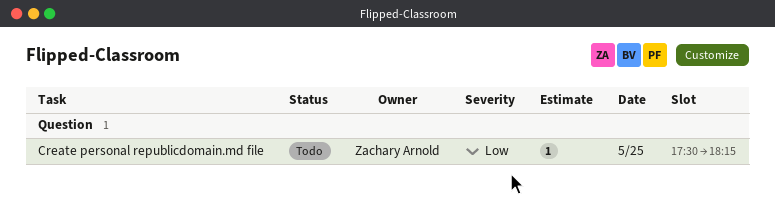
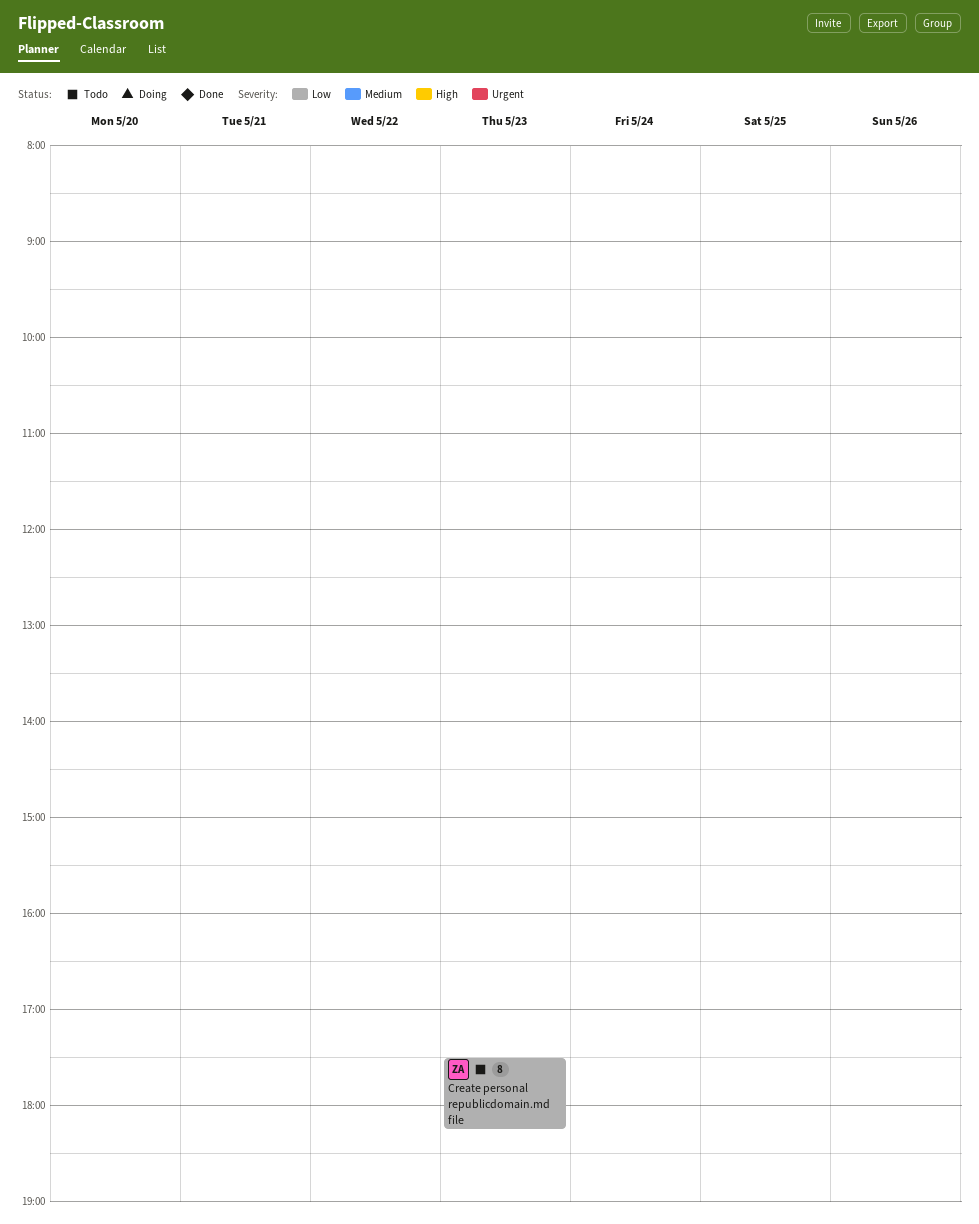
Create personal republicdomain.md file, estimate: 1 -> 8
Create personal republicdomain.md file, day: May 25 -> May 23

